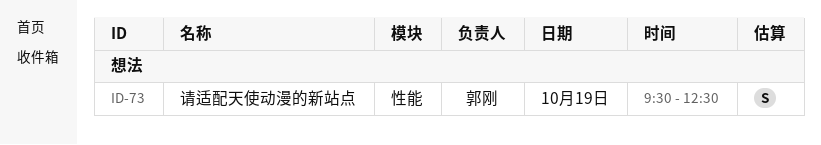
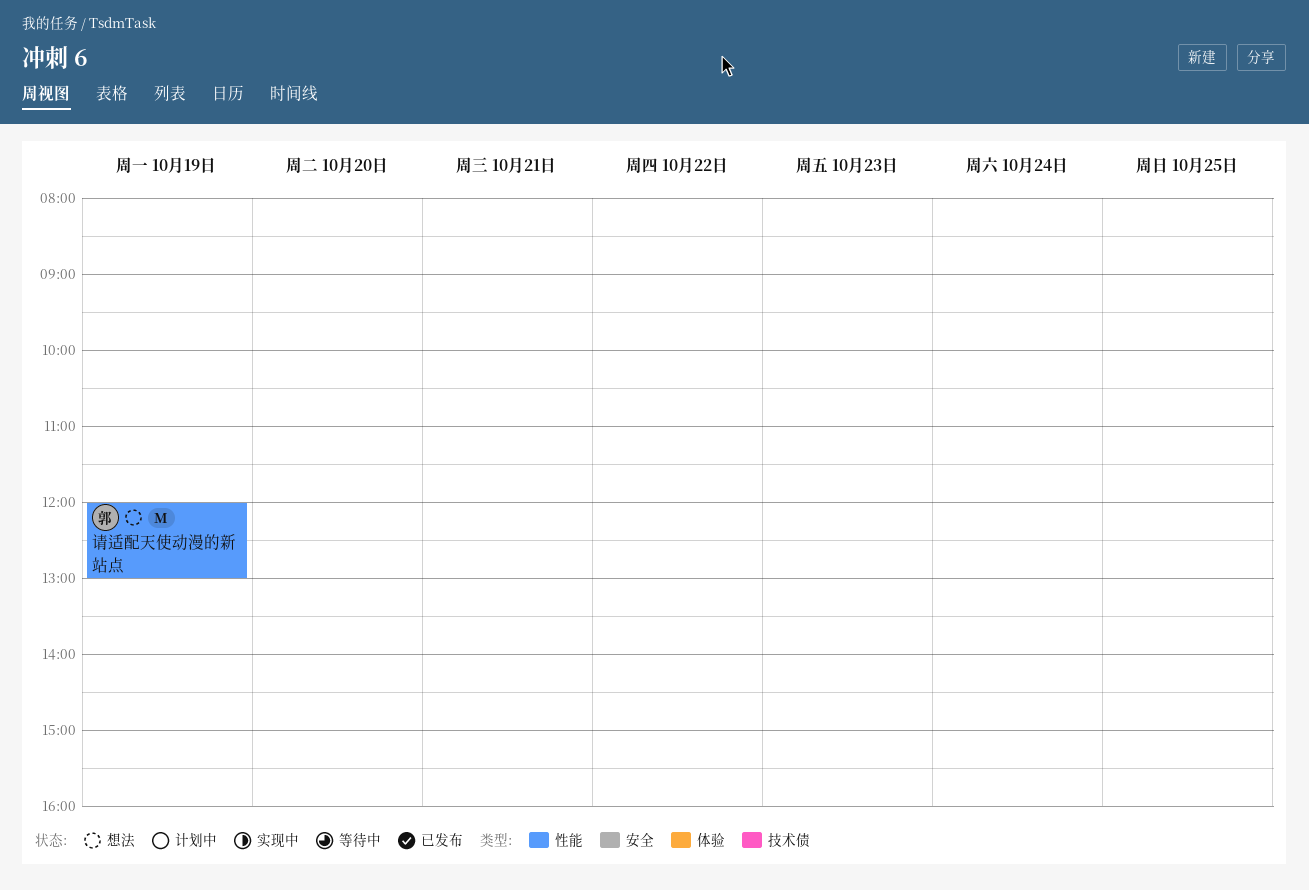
请适配天使动漫的新站点, estimate: S -> M
请适配天使动漫的新站点, begins: 09:30 -> 12:00
请适配天使动漫的新站点, ends: 12:30 -> 13:00

